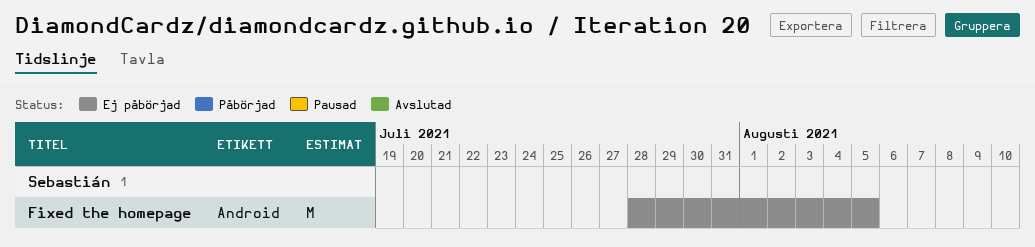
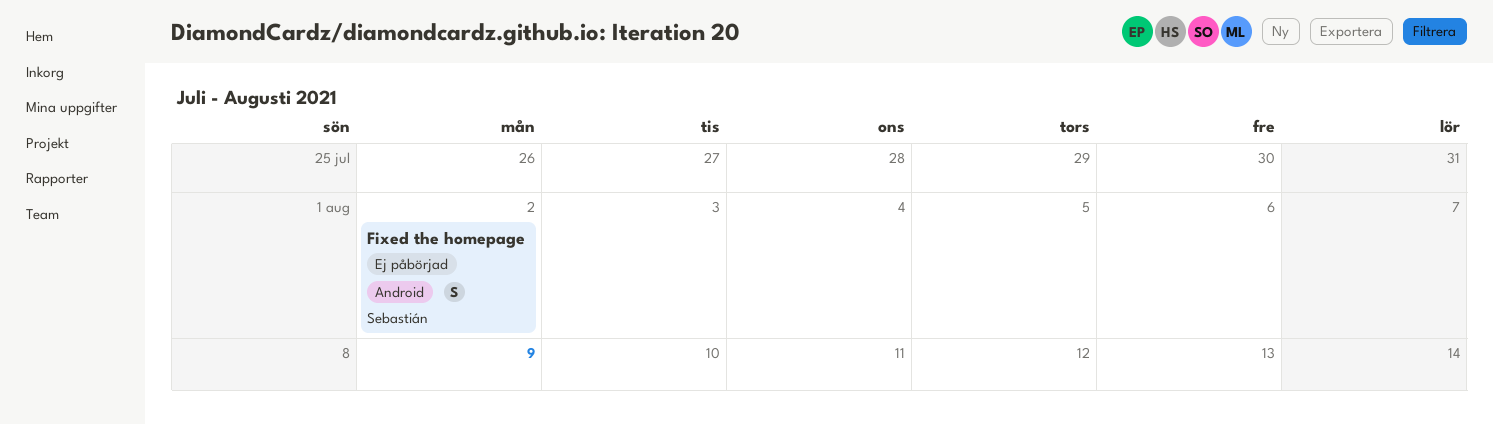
Fixed the homepage, estimate: M -> S
Fixed the homepage, due: Aug 5 -> Aug 2

